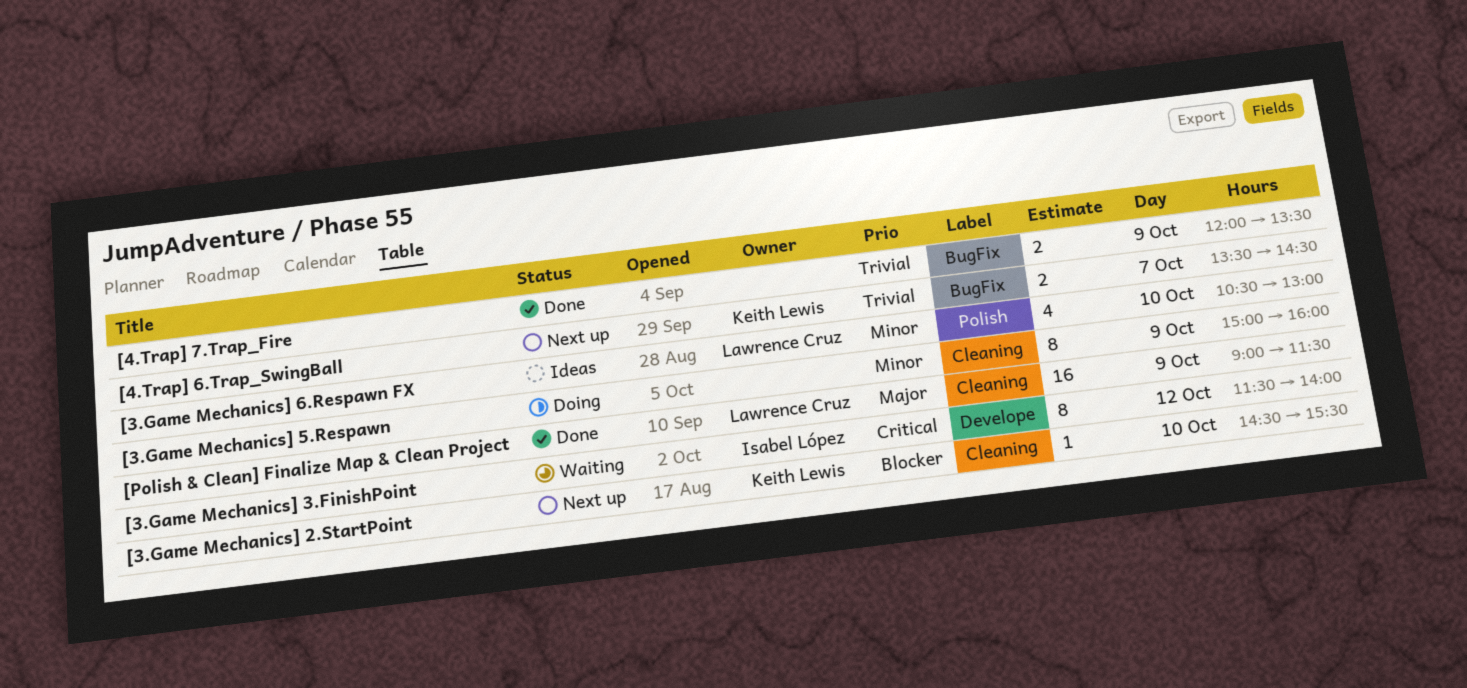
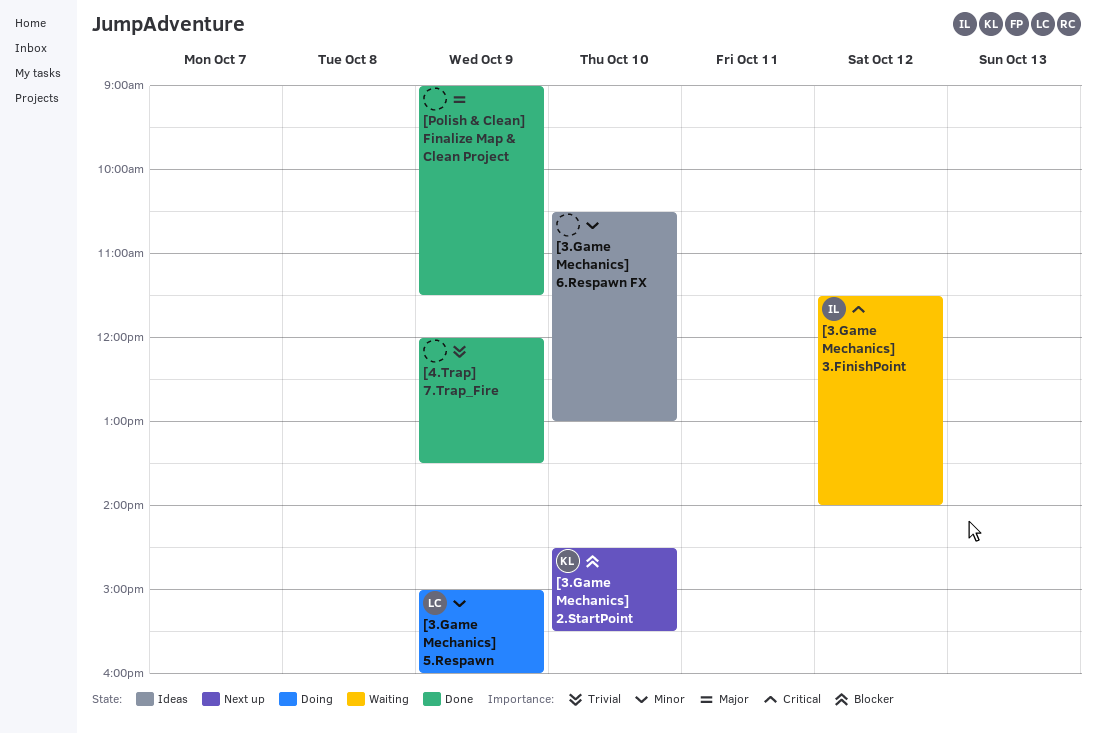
[3.Game Mechanics] 5.Respawn, owner: none -> Lawrence Cruz
[3.Game Mechanics] 6.Respawn FX, owner: Lawrence Cruz -> none
[4.Trap] 6.Trap_SwingBall: present -> none
[Polish & Clean] Finalize Map & Clean Project, owner: Lawrence Cruz -> none

